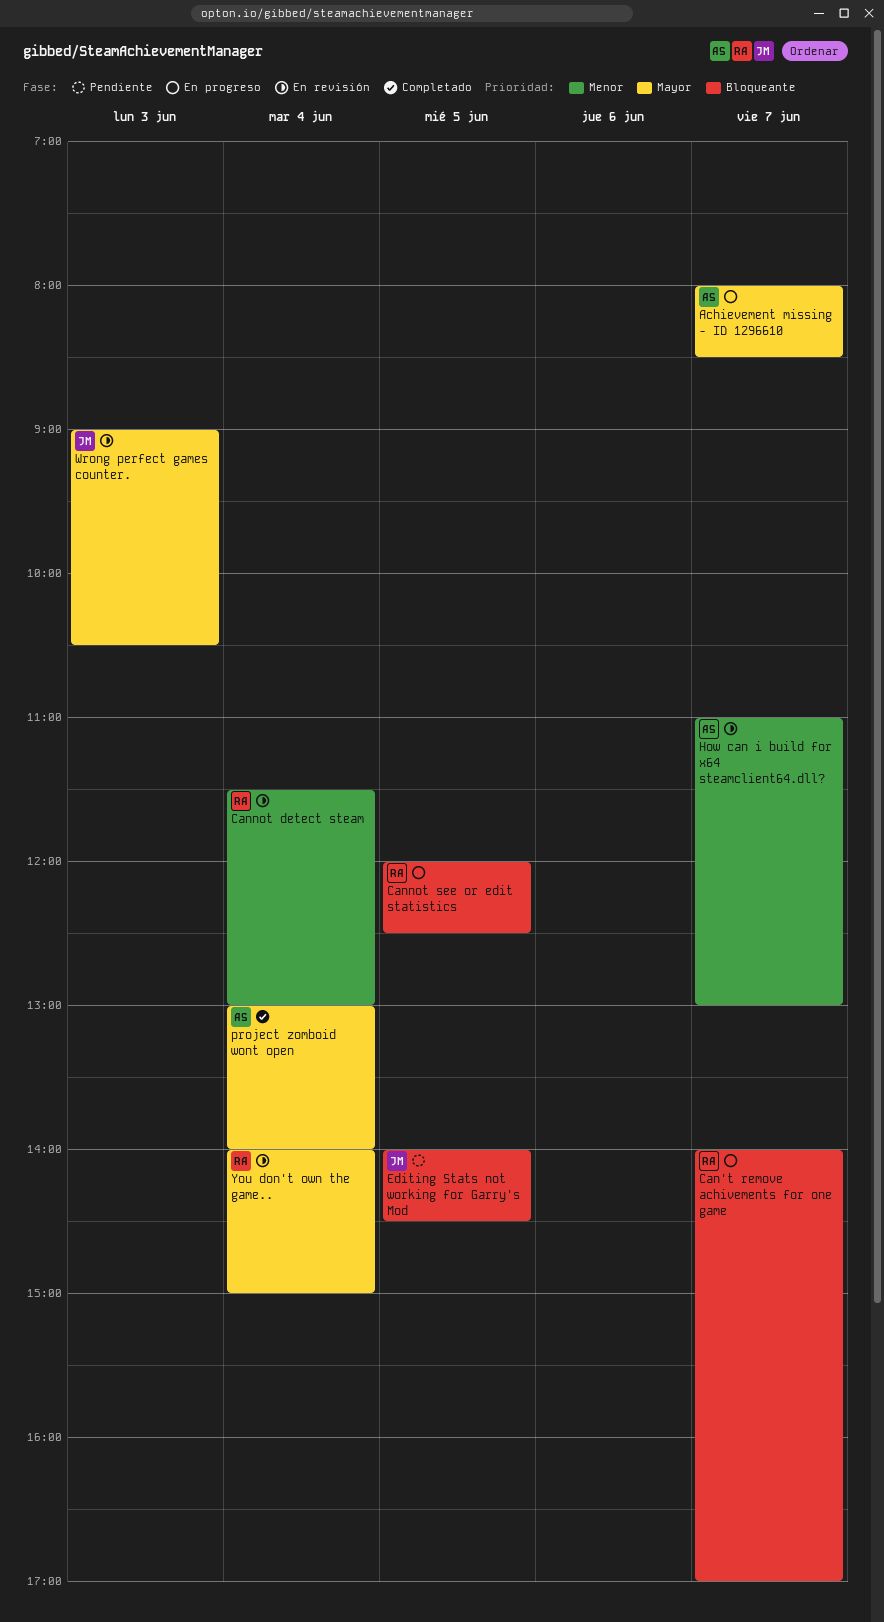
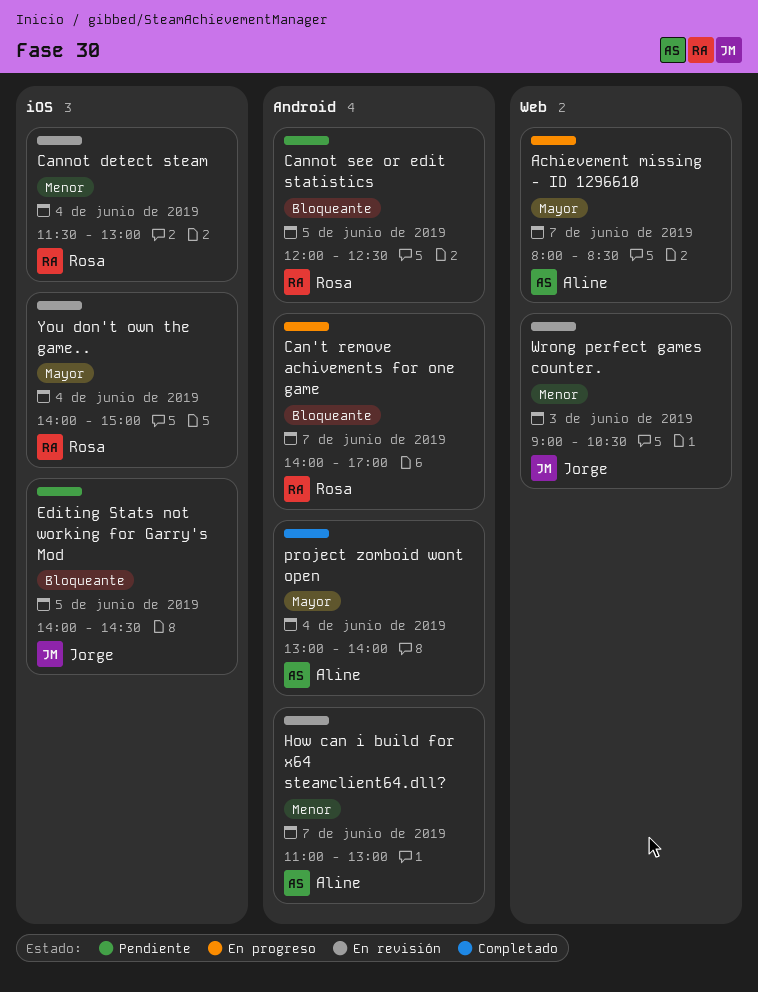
Cannot see or edit statistics, status: En progreso -> Pendiente
Wrong perfect games counter., priority: Mayor -> Menor

